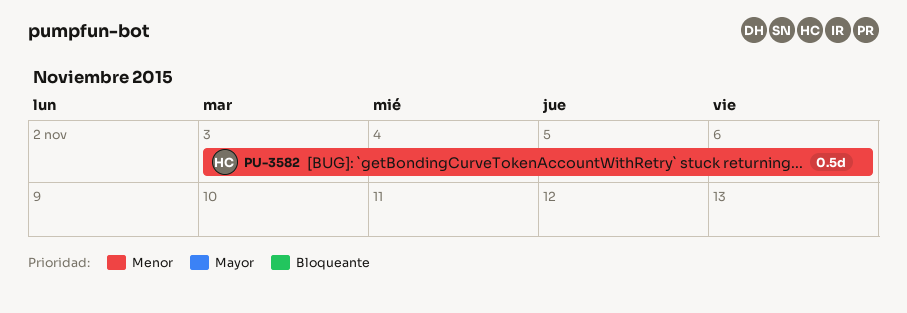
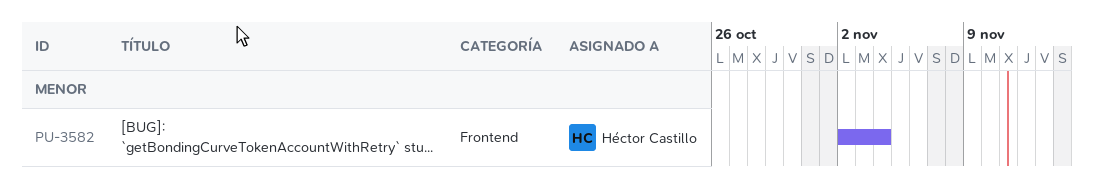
PU-3582, start: Nov 3 -> Nov 2
PU-3582, due: Nov 6 -> Nov 4

